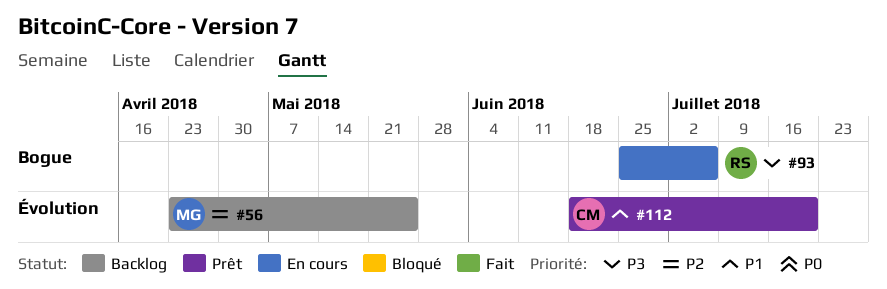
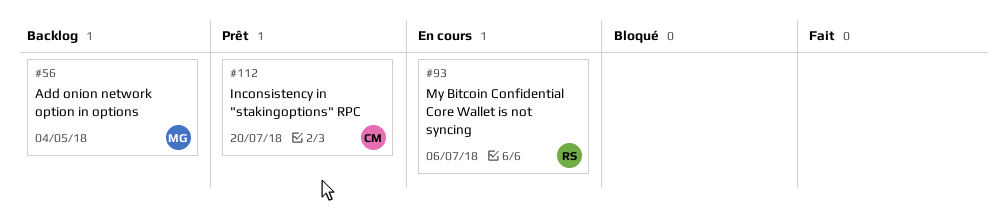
#56, due: May 25 -> May 4

